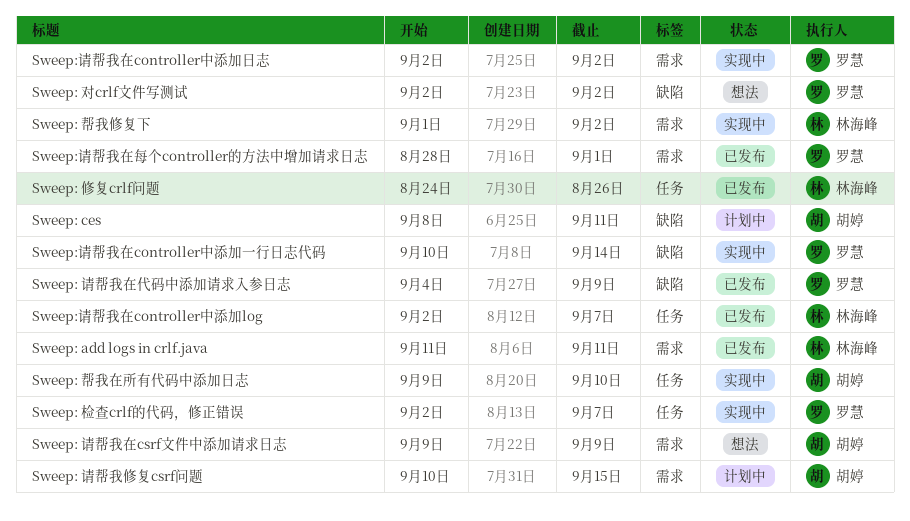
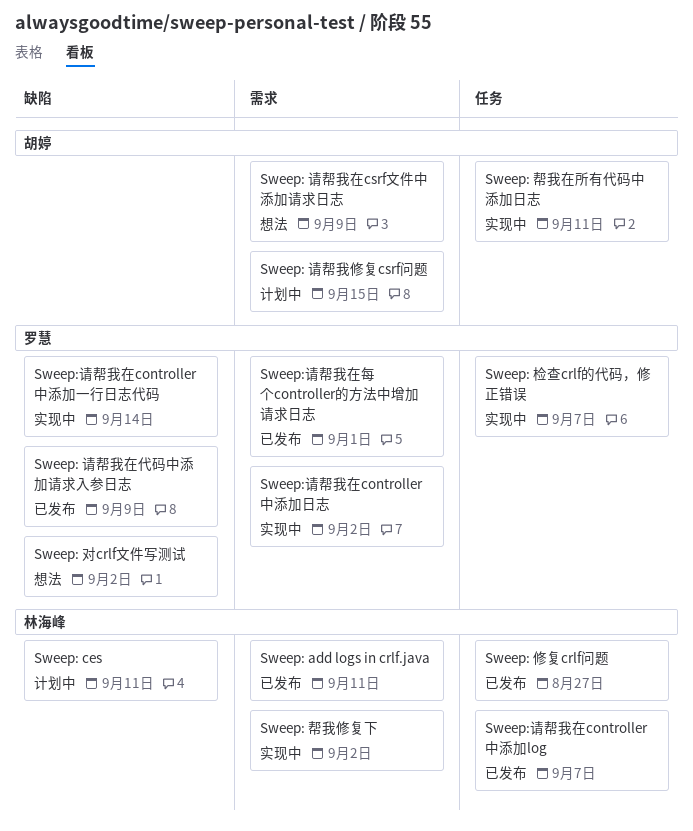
Sweep: ces, owner: 胡婷 -> 林海峰
Sweep: 修复crlf问题, due: Aug 26 -> Aug 27
Sweep: 帮我在所有代码中添加日志, due: Sep 10 -> Sep 11

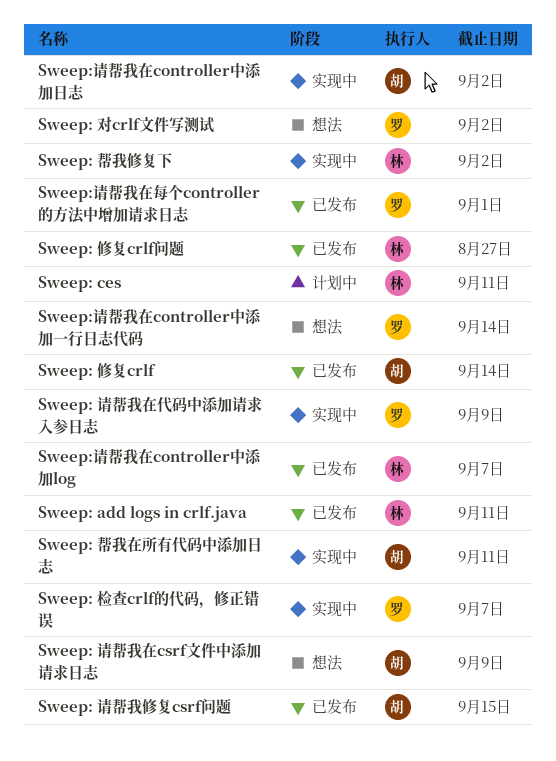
Sweep: 修复crlf: none -> present
Sweep: 请帮我修复csrf问题, status: 计划中 -> 已发布
Sweep: 请帮我在代码中添加请求入参日志, status: 已发布 -> 实现中
Sweep:请帮我在controller中添加一行日志代码, status: 实现中 -> 想法
Sweep:请帮我在controller中添加日志, owner: 罗慧 -> 胡婷

